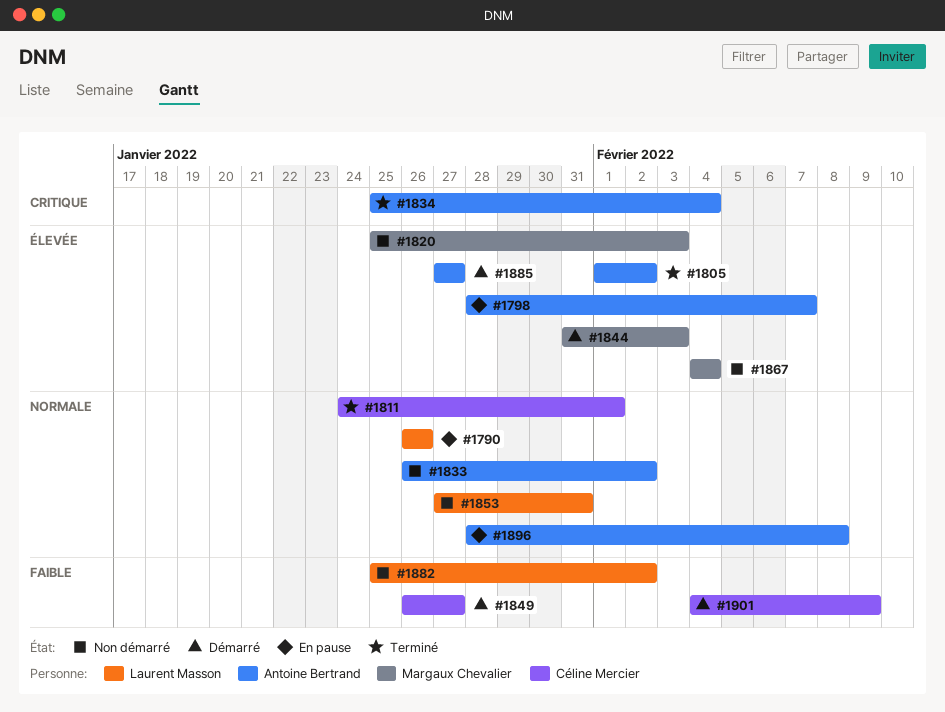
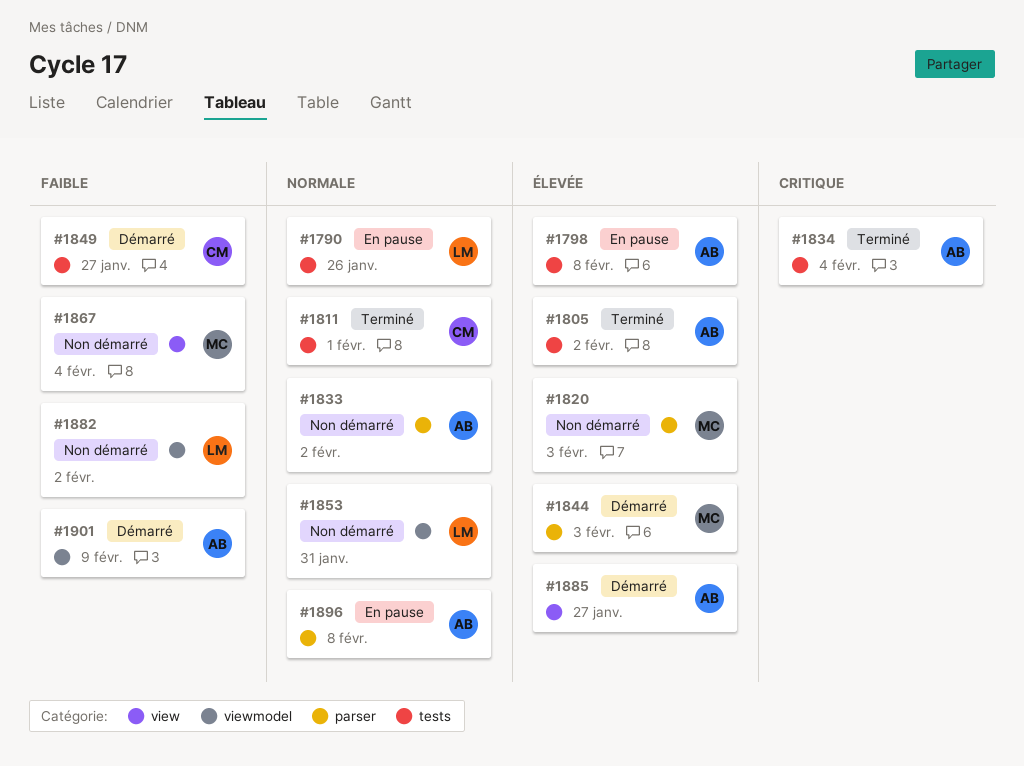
#1798, due: Feb 7 -> Feb 8
#1867, priority: Élevée -> Faible
#1901, owner: Céline Mercier -> Antoine Bertrand

